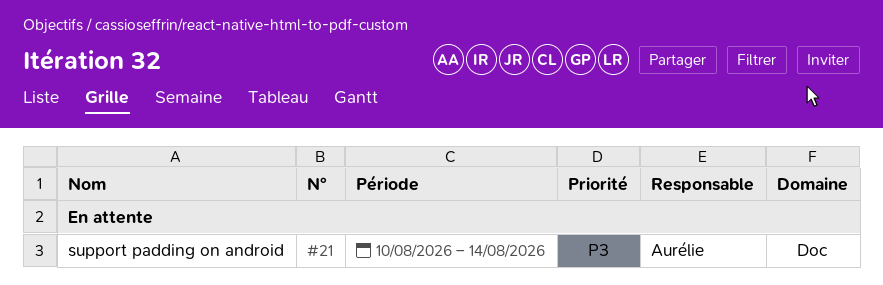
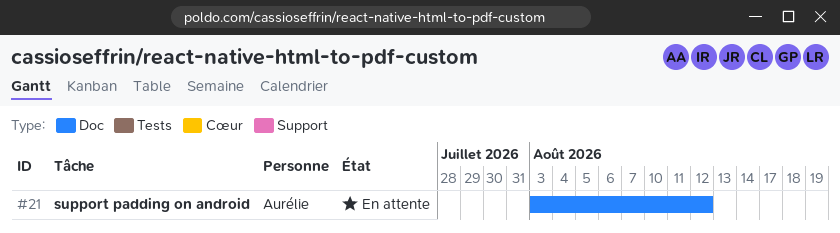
#21, start: Aug 10 -> Aug 3
#21, due: Aug 14 -> Aug 12

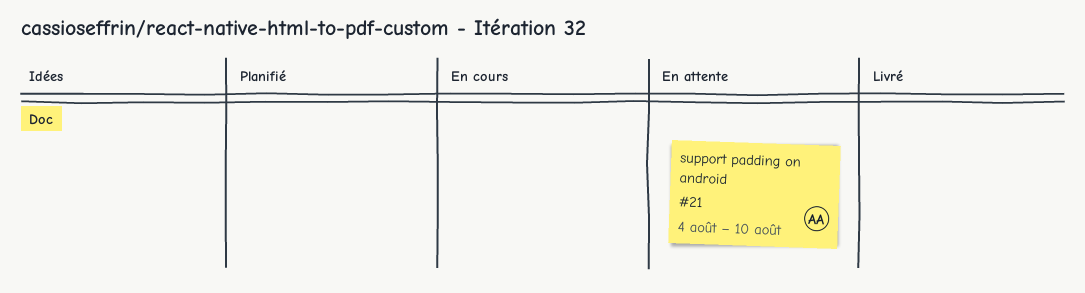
#21, start: Aug 3 -> Aug 4
#21, due: Aug 12 -> Aug 10

